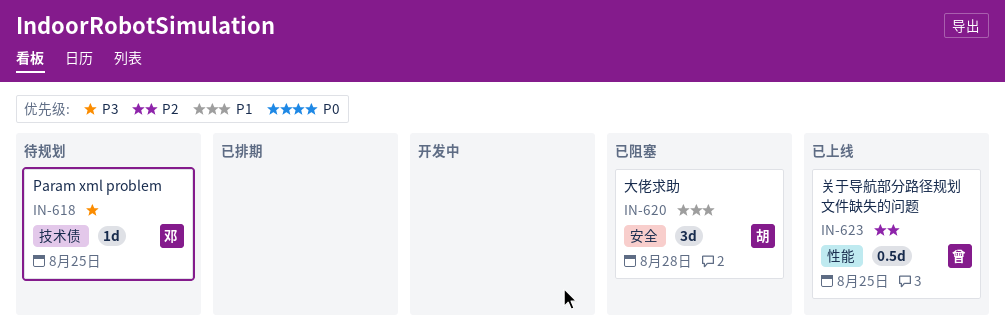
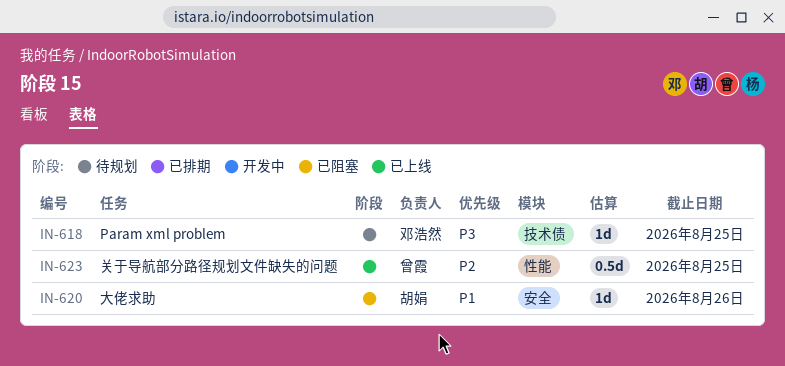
IN-620, estimate: 3d -> 1d
IN-620, due: Aug 28 -> Aug 26

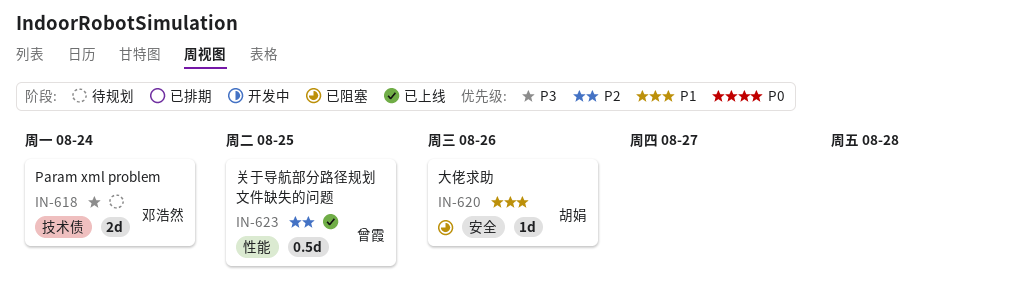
IN-618, estimate: 1d -> 2d
IN-618, due: Aug 25 -> Aug 24

